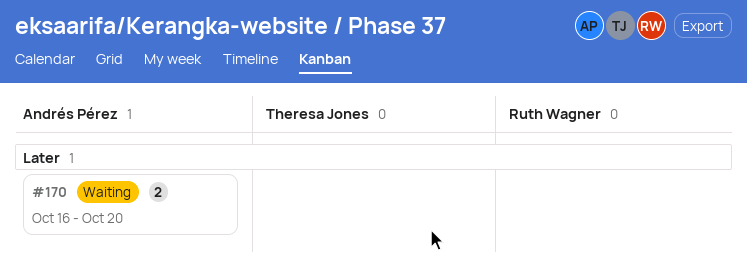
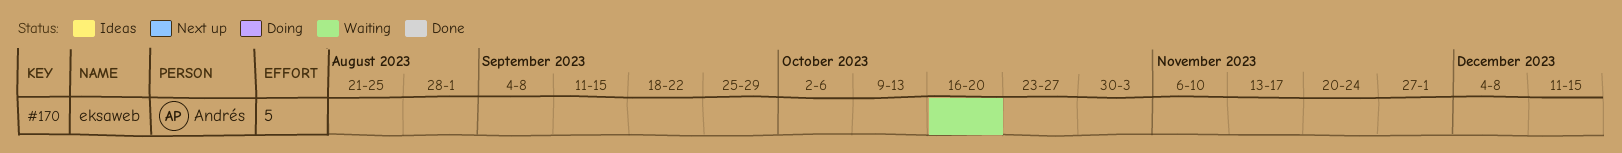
#170, estimate: 2 -> 5

